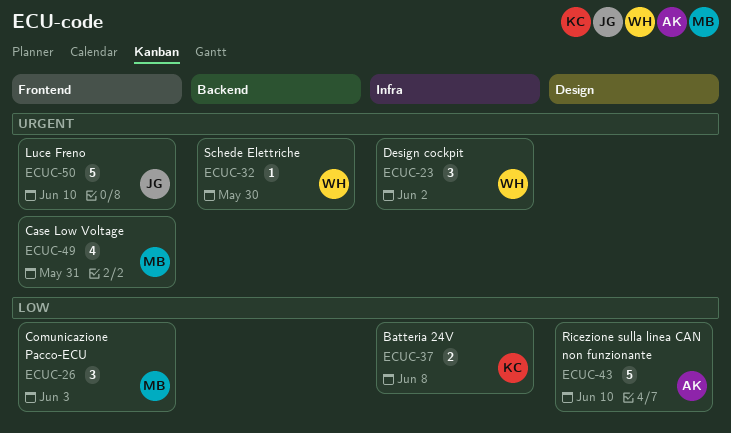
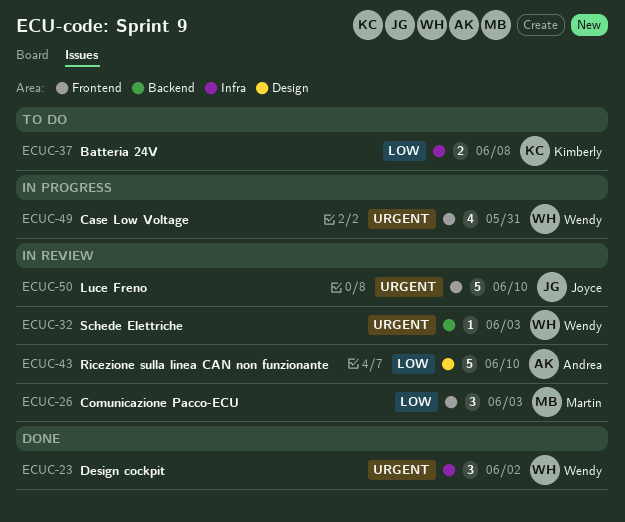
ECUC-32, due: May 30 -> Jun 3
ECUC-49, owner: Martin -> Wendy

